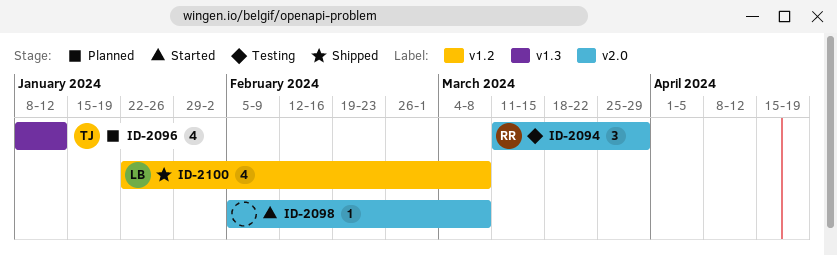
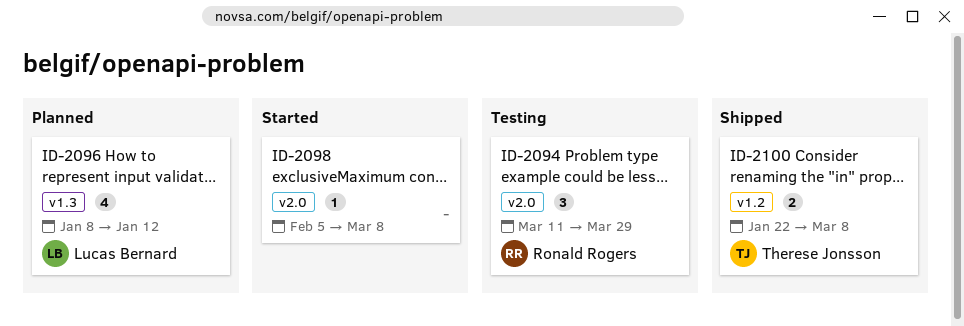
ID-2096, owner: Therese Jonsson -> Lucas Bernard
ID-2100, owner: Lucas Bernard -> Therese Jonsson
ID-2100, estimate: 4 -> 2

